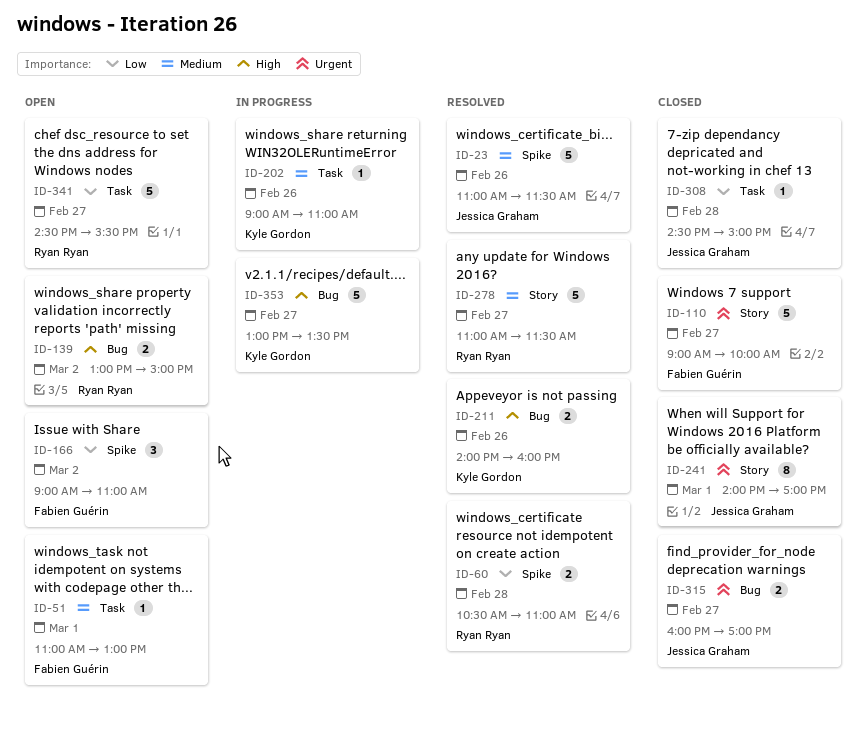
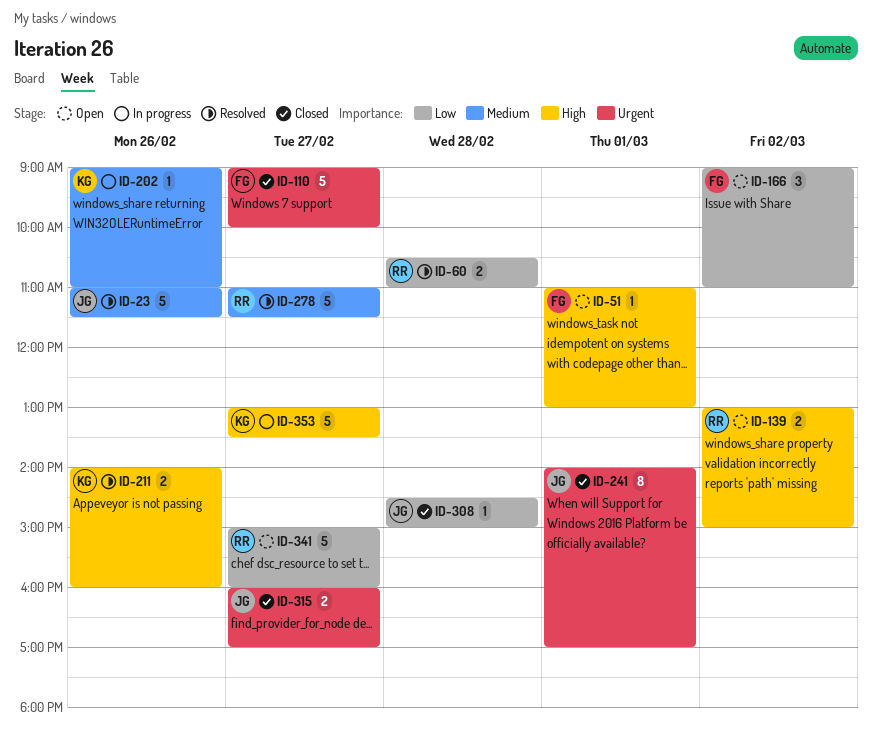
ID-51, priority: Medium -> High
ID-341, begins: 14:30 -> 15:00
ID-341, ends: 15:30 -> 16:00

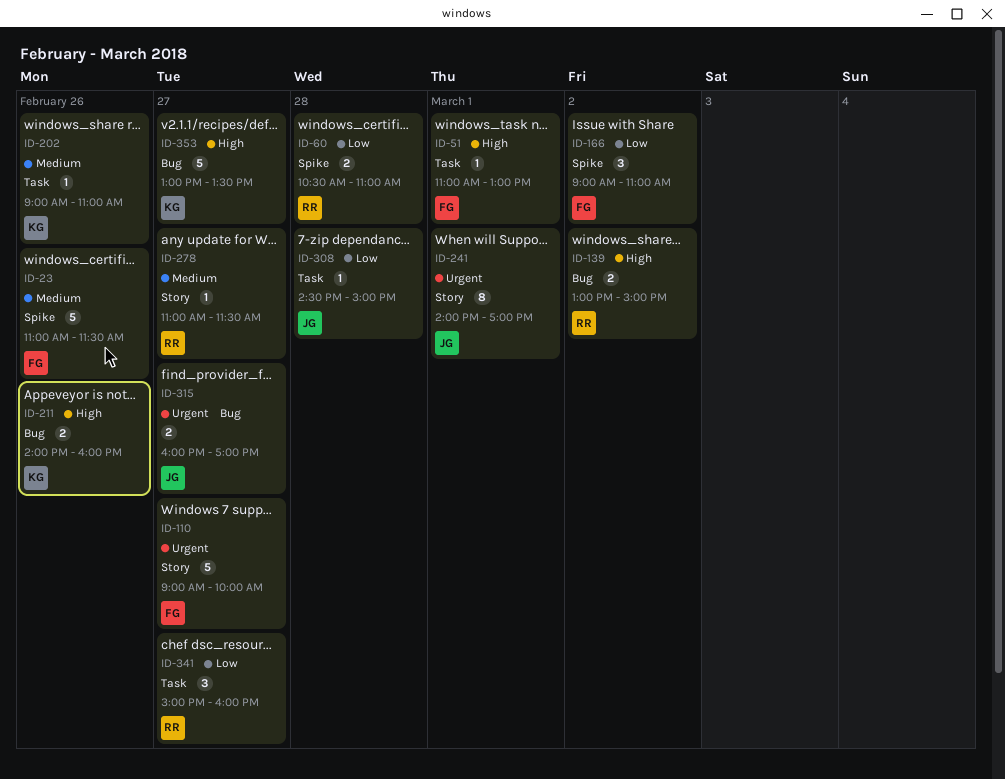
ID-23, owner: JG -> FG
ID-278, estimate: 5 -> 1
ID-341, estimate: 5 -> 3

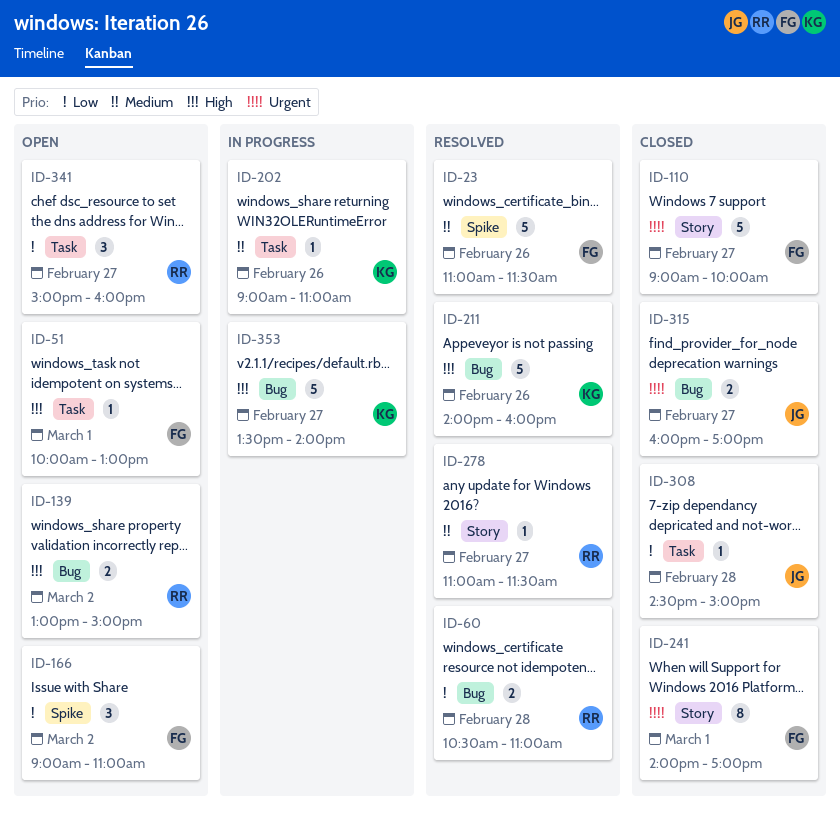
ID-51, begins: 11:00 -> 10:00
ID-60, label: Spike -> Bug
ID-211, estimate: 2 -> 5
ID-241, owner: JG -> FG
ID-353, begins: 13:00 -> 13:30
ID-353, ends: 13:30 -> 14:00

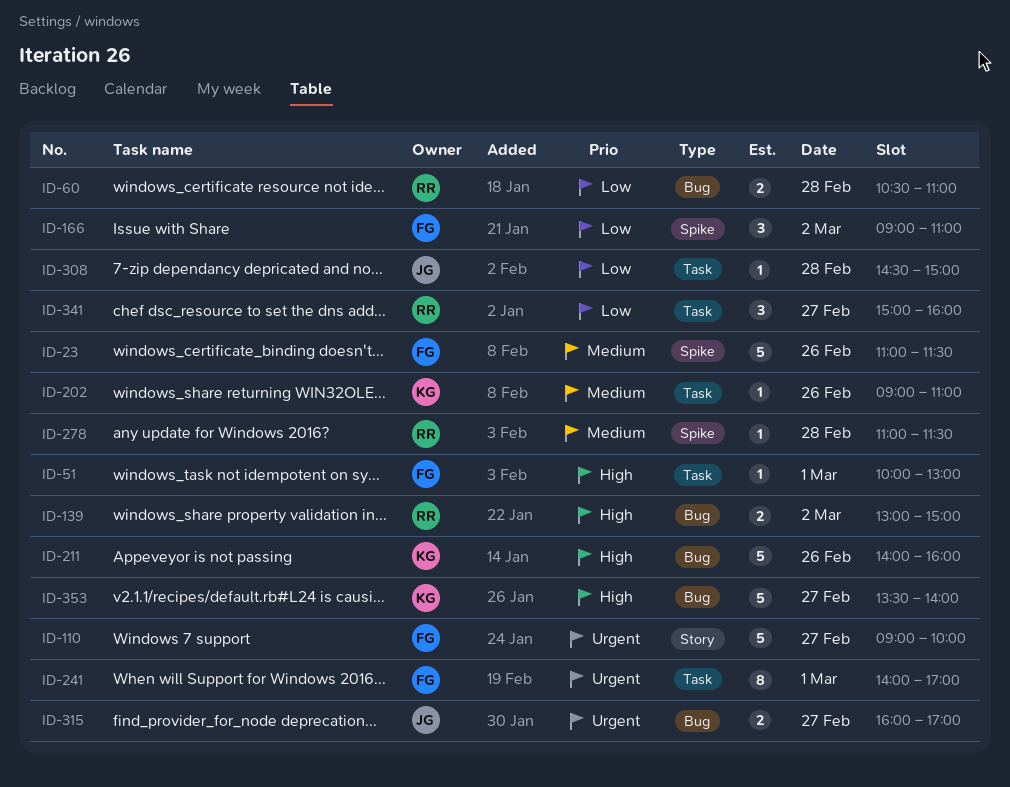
ID-241, label: Story -> Task
ID-278, label: Story -> Spike
ID-278, day: Feb 27 -> Feb 28

